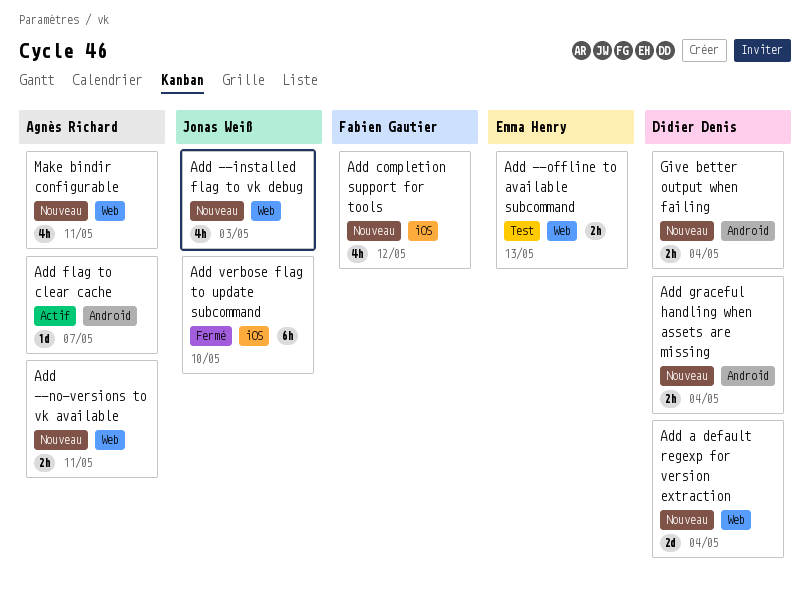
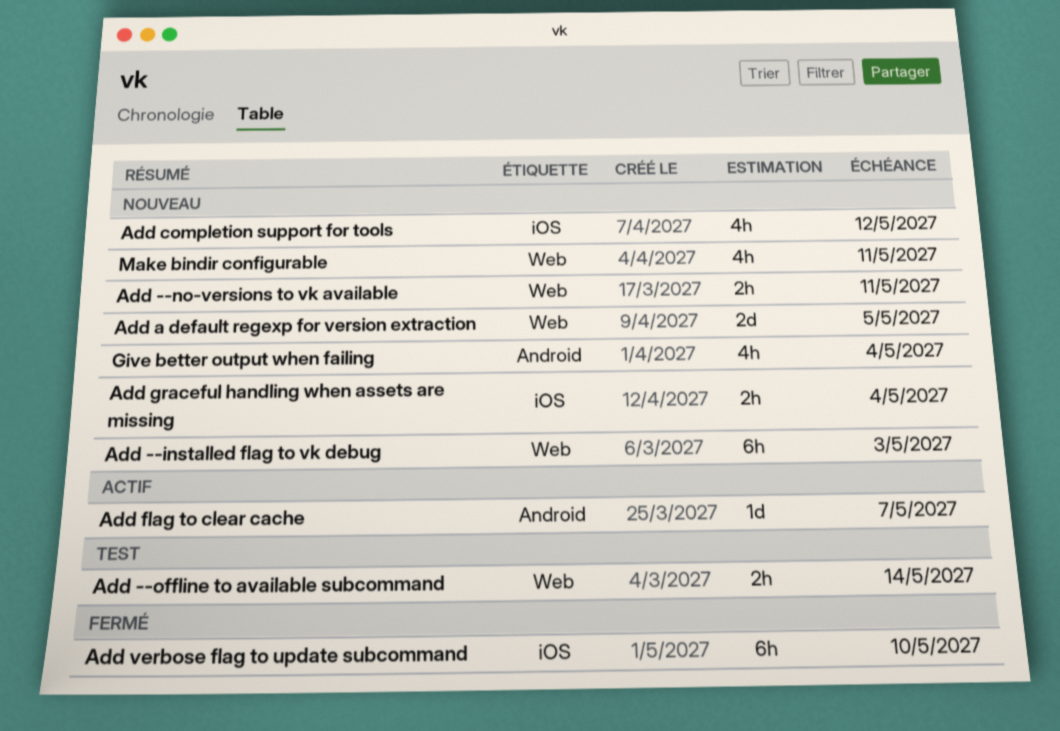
Add --installed flag to vk debug, estimate: 4h -> 6h
Add --offline to available subcommand, due: May 13 -> May 14
Add a default regexp for version extraction, due: May 4 -> May 5
Add graceful handling when assets are missing, label: Android -> iOS
Give better output when failing, estimate: 2h -> 4h

